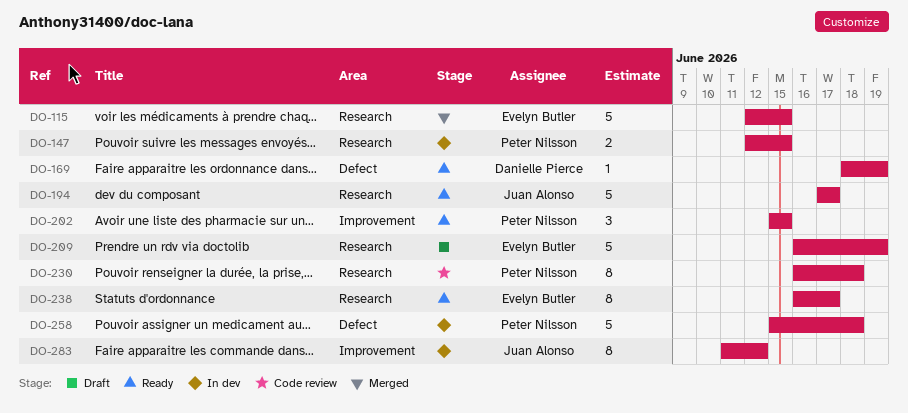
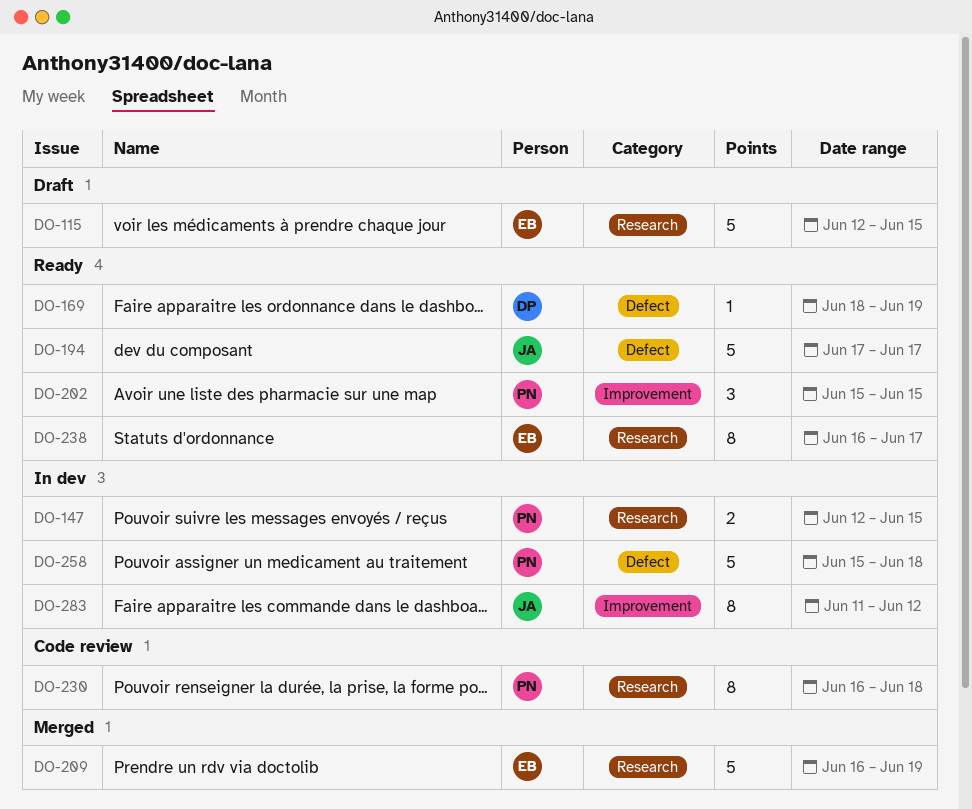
DO-115, status: Merged -> Draft
DO-194, label: Research -> Defect
DO-209, status: Draft -> Merged

